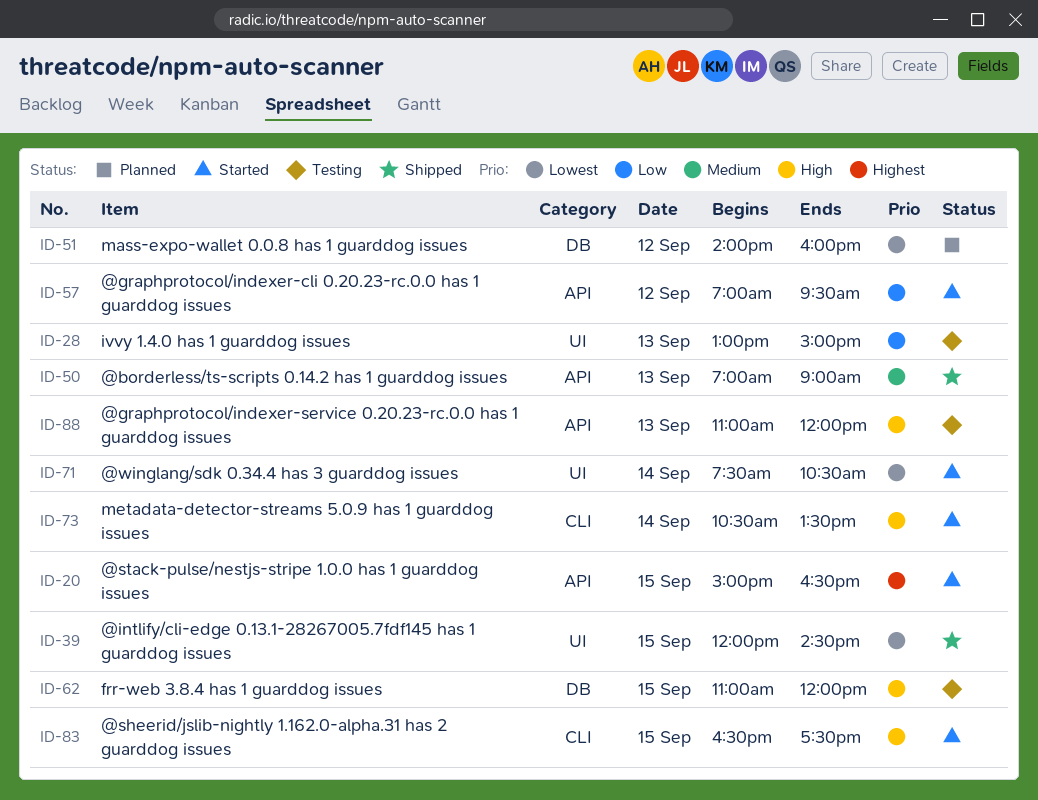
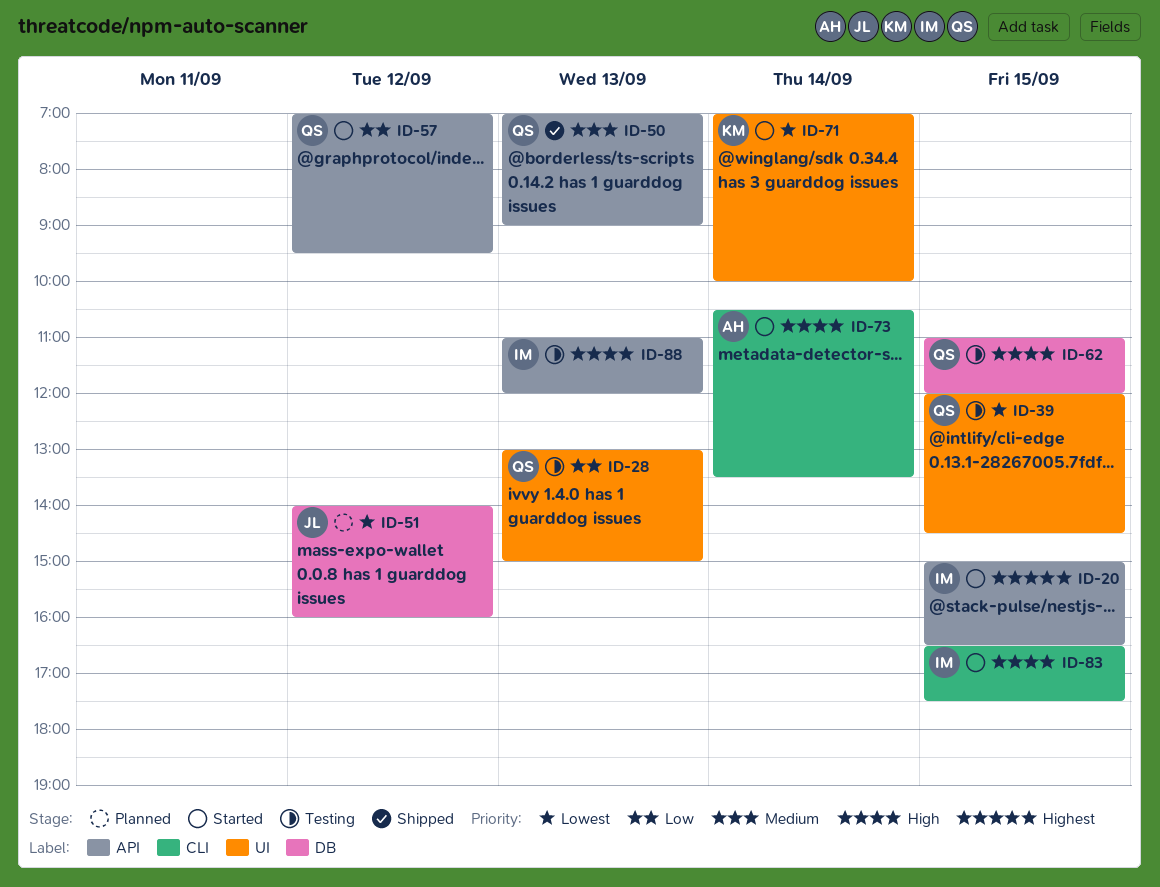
ID-39, status: Shipped -> Testing
ID-71, begins: 07:30 -> 07:00
ID-71, ends: 10:30 -> 10:00

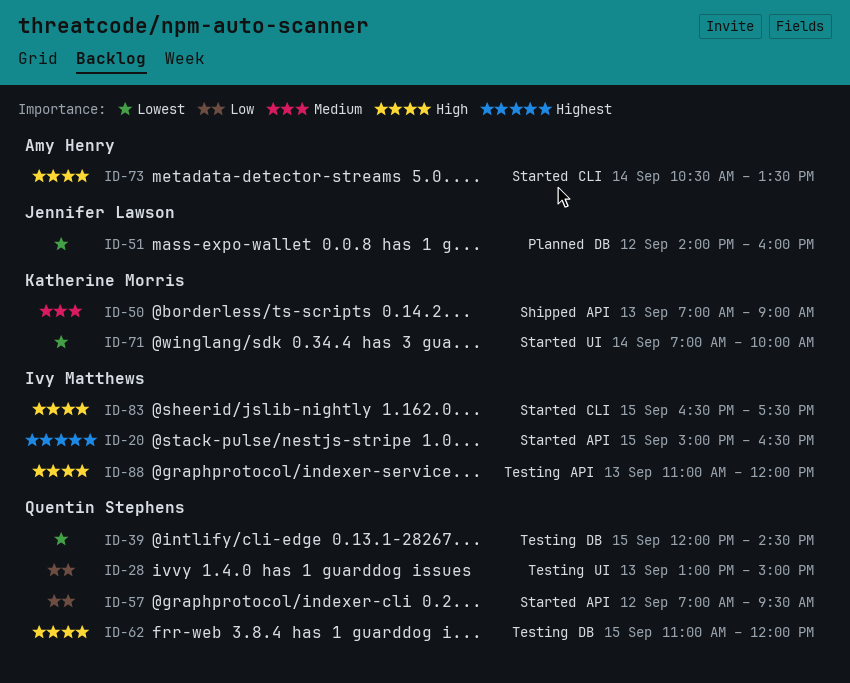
ID-39, label: UI -> DB
ID-50, owner: Quentin Stephens -> Katherine Morris

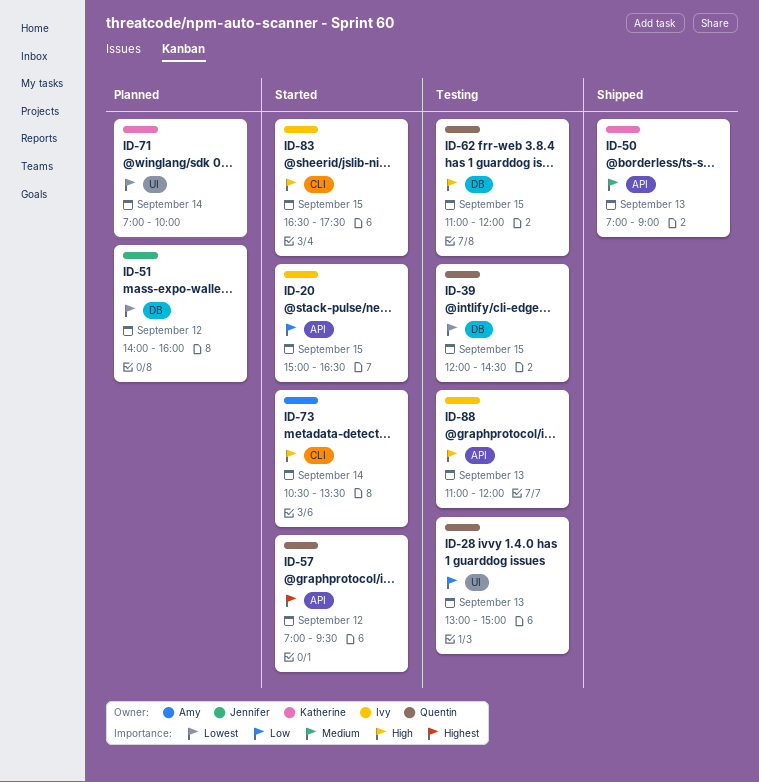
ID-20, priority: Highest -> Low
ID-57, priority: Low -> Highest
ID-71, status: Started -> Planned

